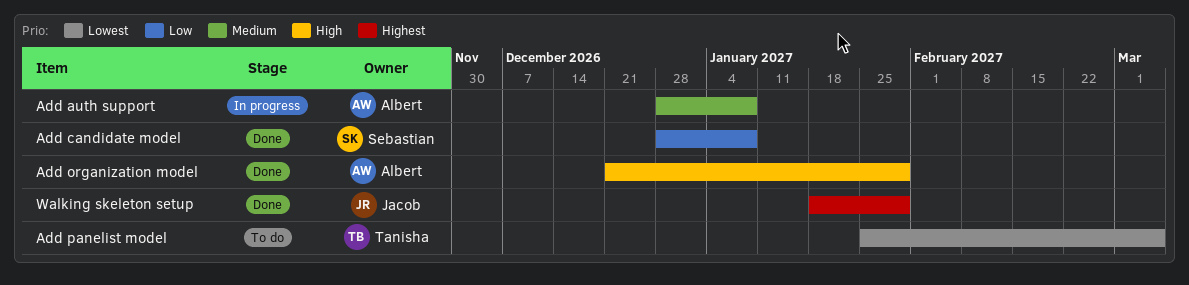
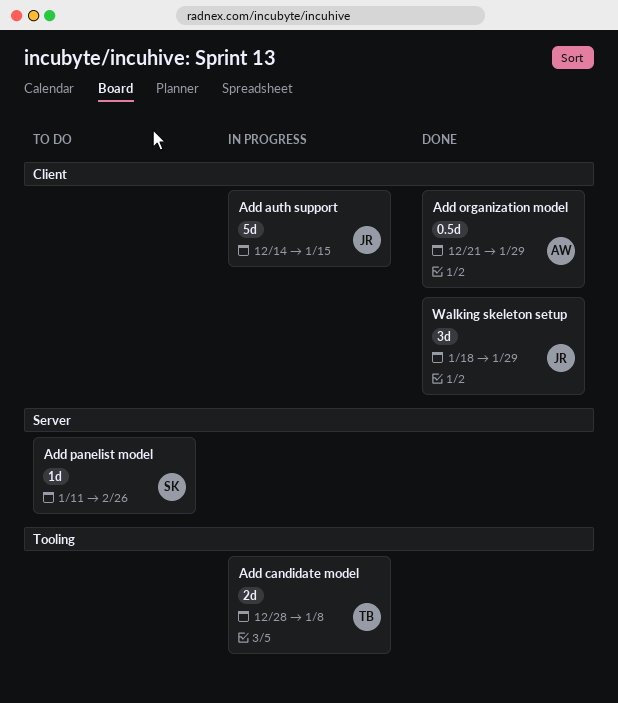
Add auth support, owner: Albert -> Jacob
Add auth support, start: Dec 28 -> Dec 14
Add auth support, due: Jan 8 -> Jan 15
Add candidate model, status: Done -> In progress
Add candidate model, owner: Sebastian -> Tanisha
Add panelist model, owner: Tanisha -> Sebastian
Add panelist model, start: Jan 25 -> Jan 11
Add panelist model, due: Mar 5 -> Feb 26

